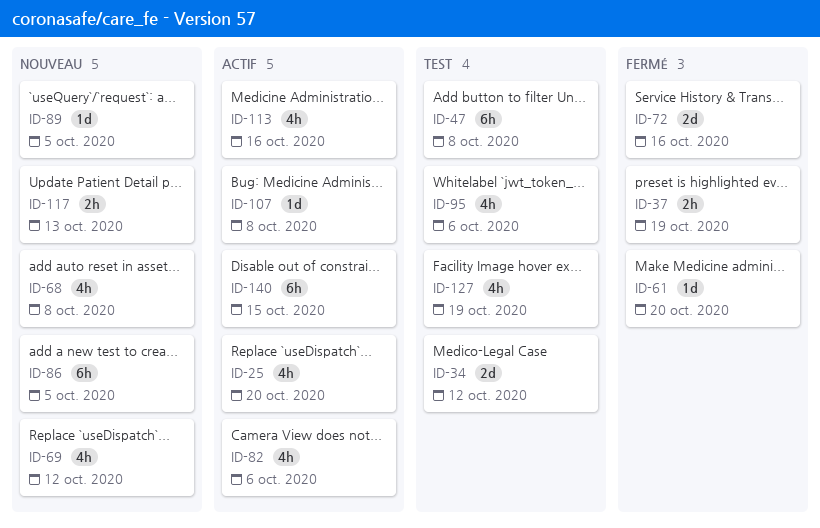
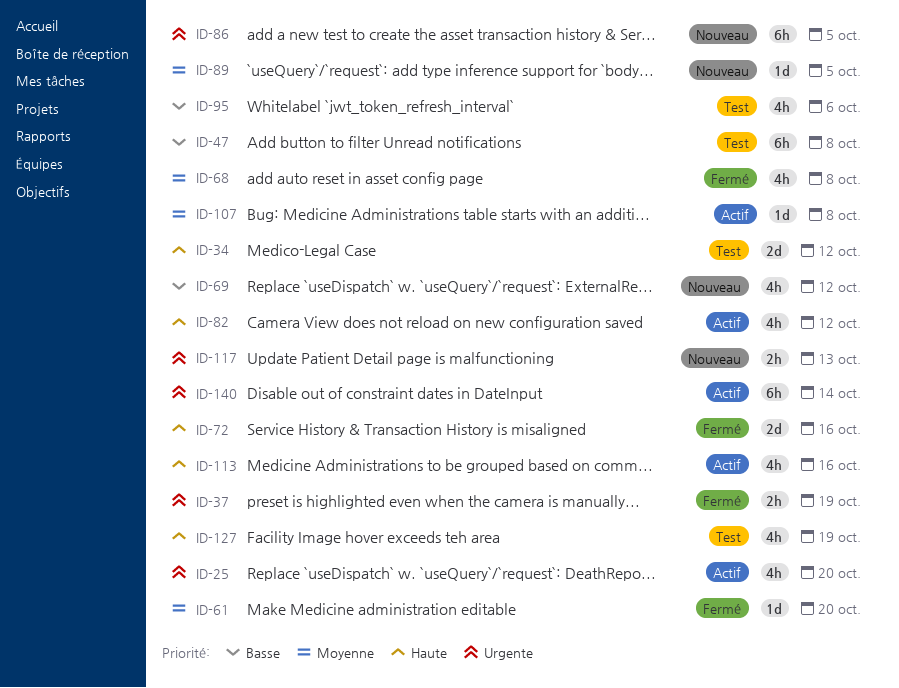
ID-68, status: Nouveau -> Fermé
ID-82, due: Oct 6 -> Oct 12
ID-140, due: Oct 15 -> Oct 14

